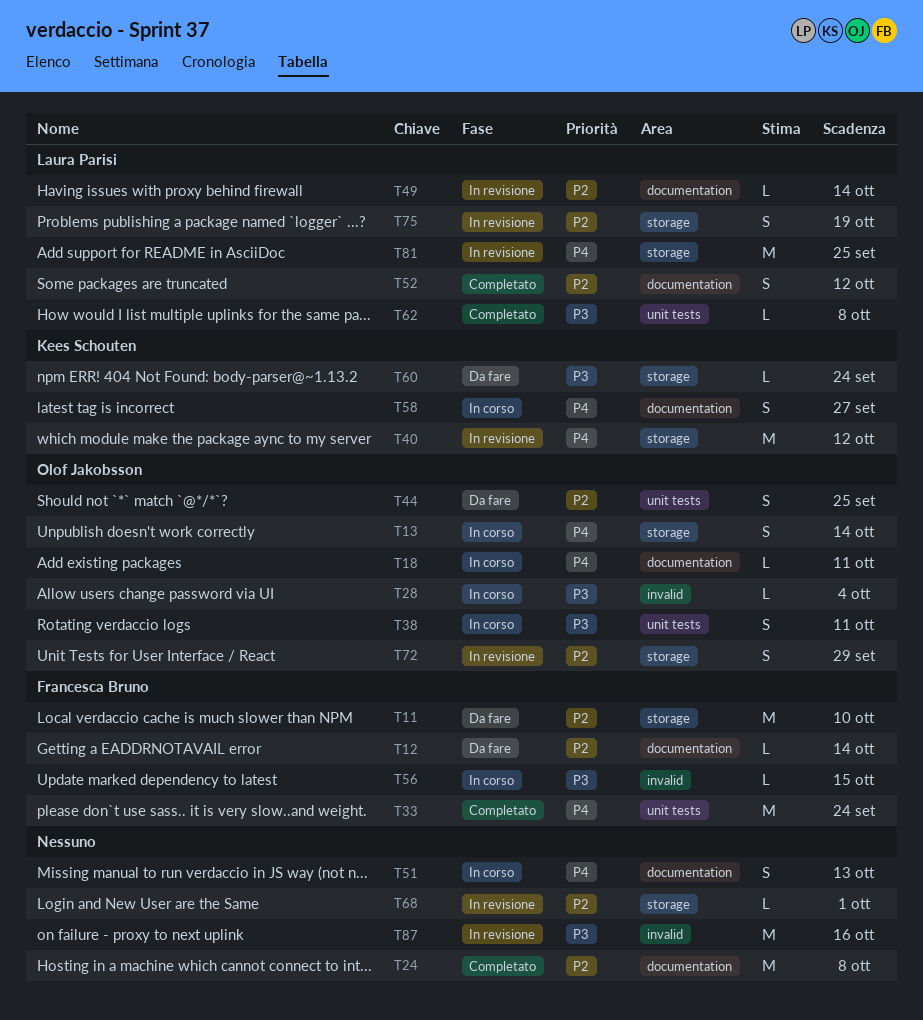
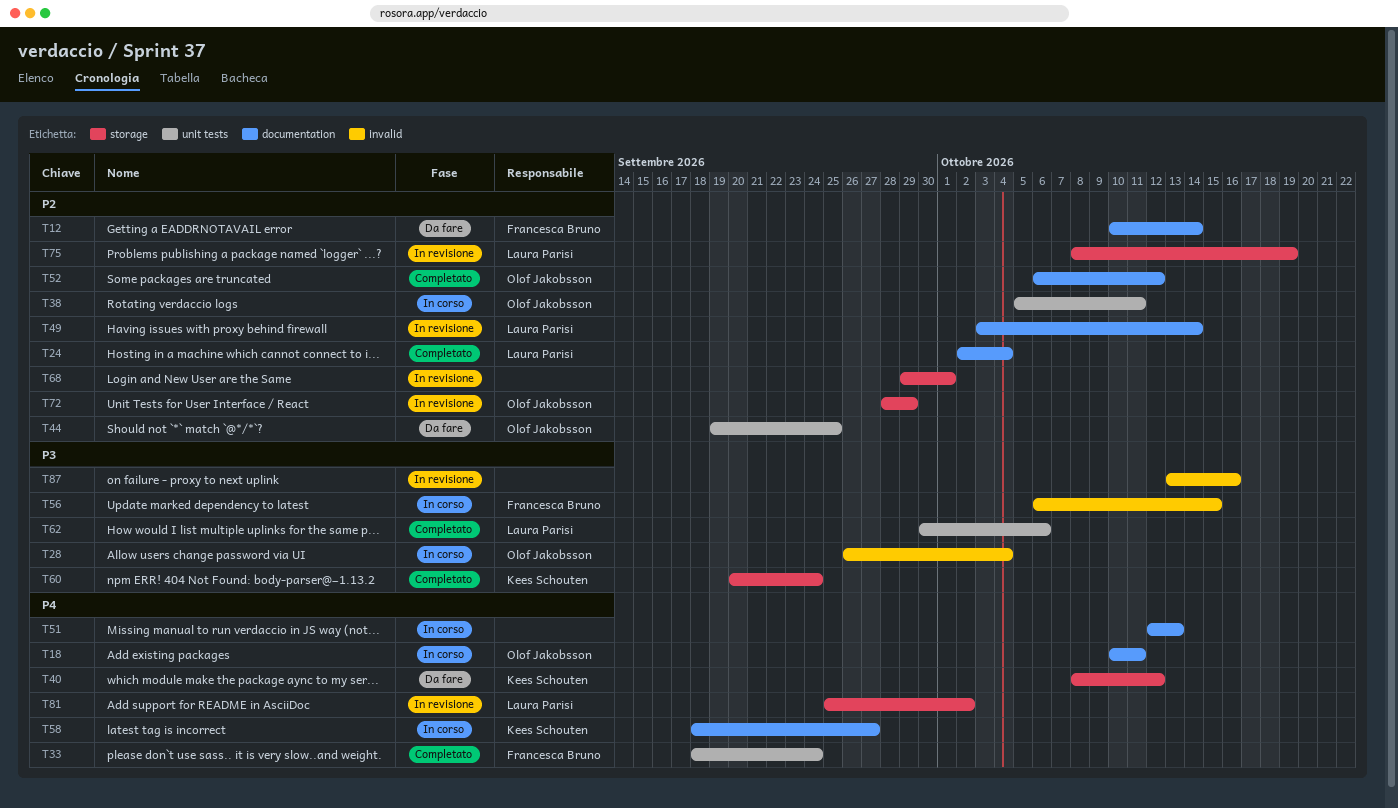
T11: present -> none
T13: present -> none
T24, owner: none -> Laura Parisi
T24, due: Oct 8 -> Oct 4
T38, priority: P3 -> P2
T40, status: In revisione -> Da fare
T52, owner: Laura Parisi -> Olof Jakobsson
T60, status: Da fare -> Completato
T62, due: Oct 8 -> Oct 6
T81, due: Sep 25 -> Oct 2

